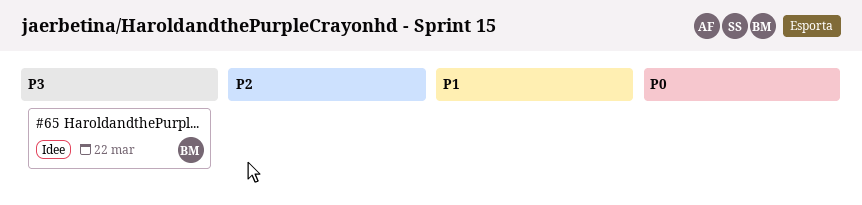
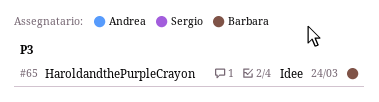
#65, due: Mar 22 -> Mar 24

